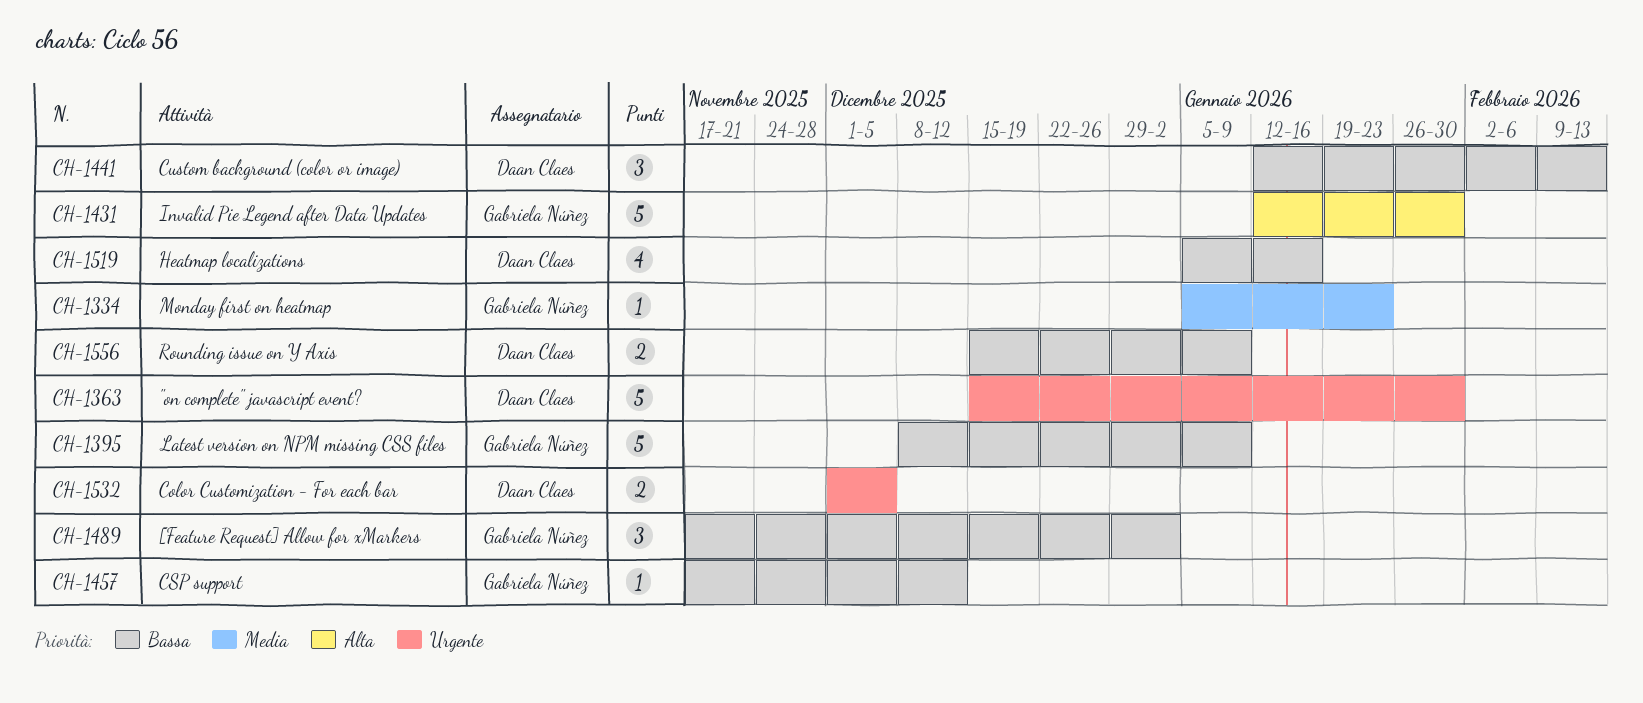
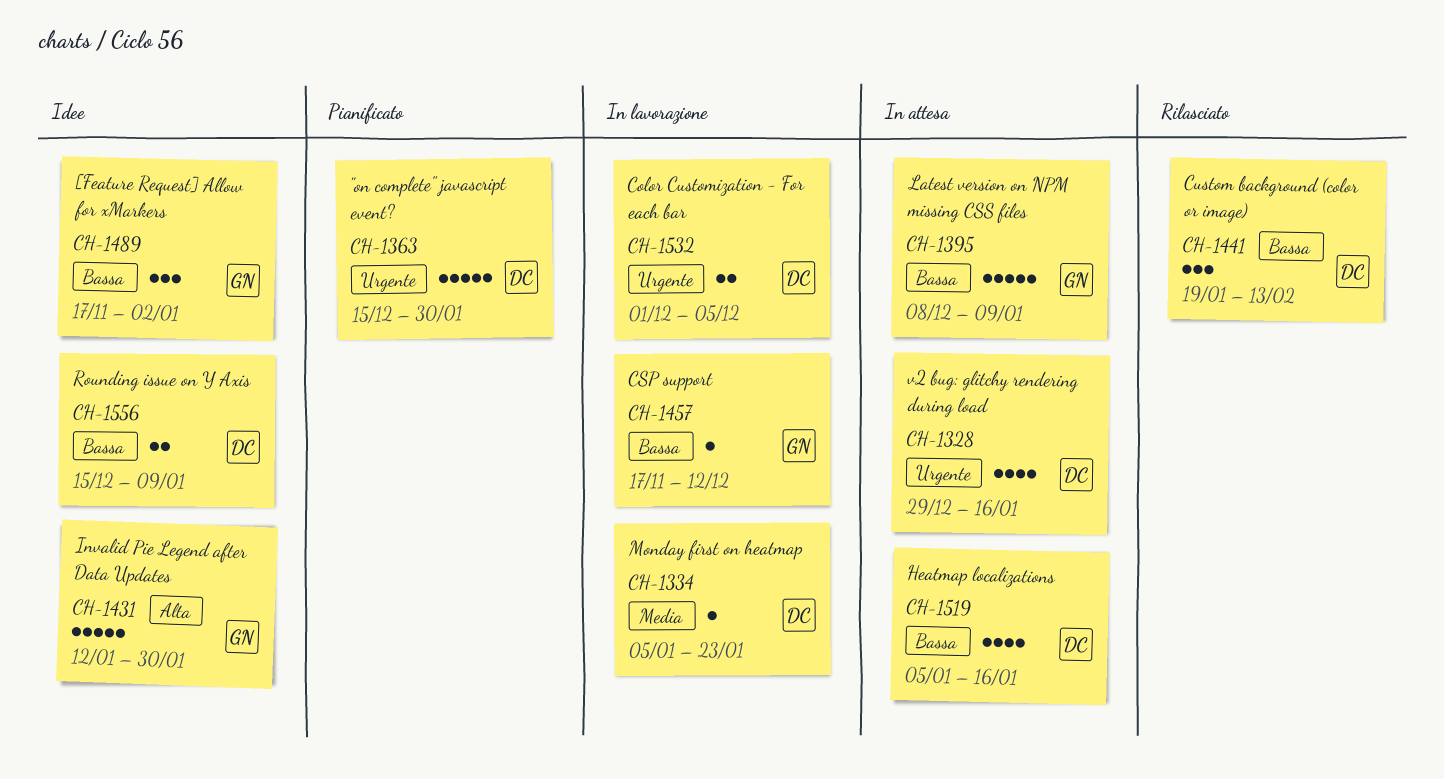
CH-1328: none -> present
CH-1334, owner: Gabriela Núñez -> Daan Claes
CH-1441, start: Jan 12 -> Jan 19

